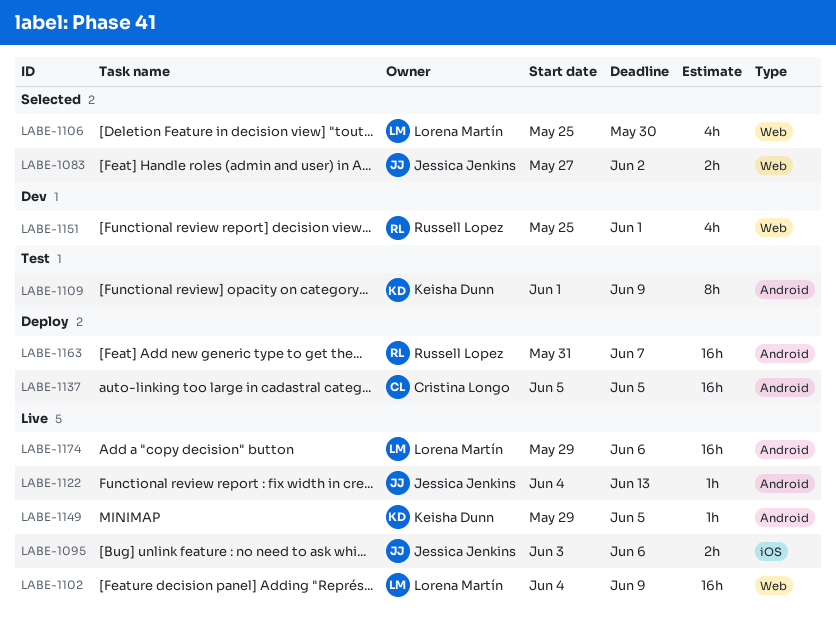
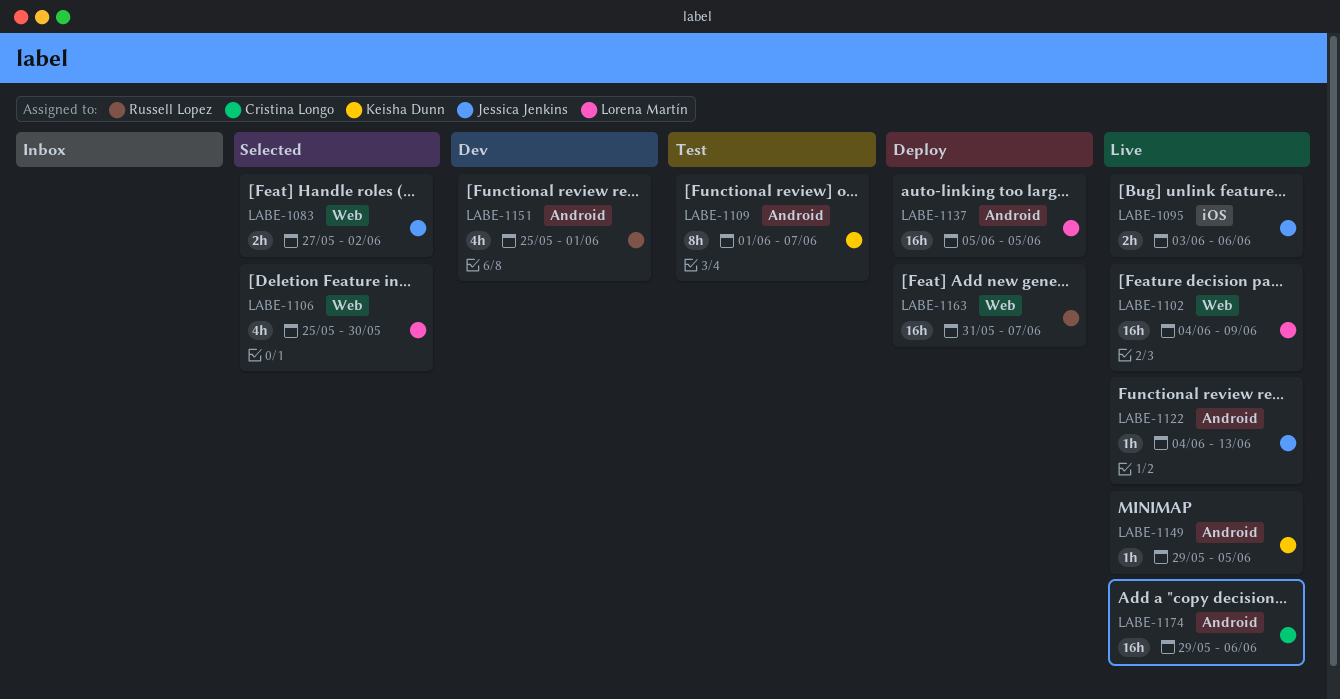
LABE-1109, due: Jun 9 -> Jun 7
LABE-1137, owner: Cristina Longo -> Lorena Martín
LABE-1151, label: Web -> Android
LABE-1163, label: Android -> Web
LABE-1174, owner: Lorena Martín -> Cristina Longo

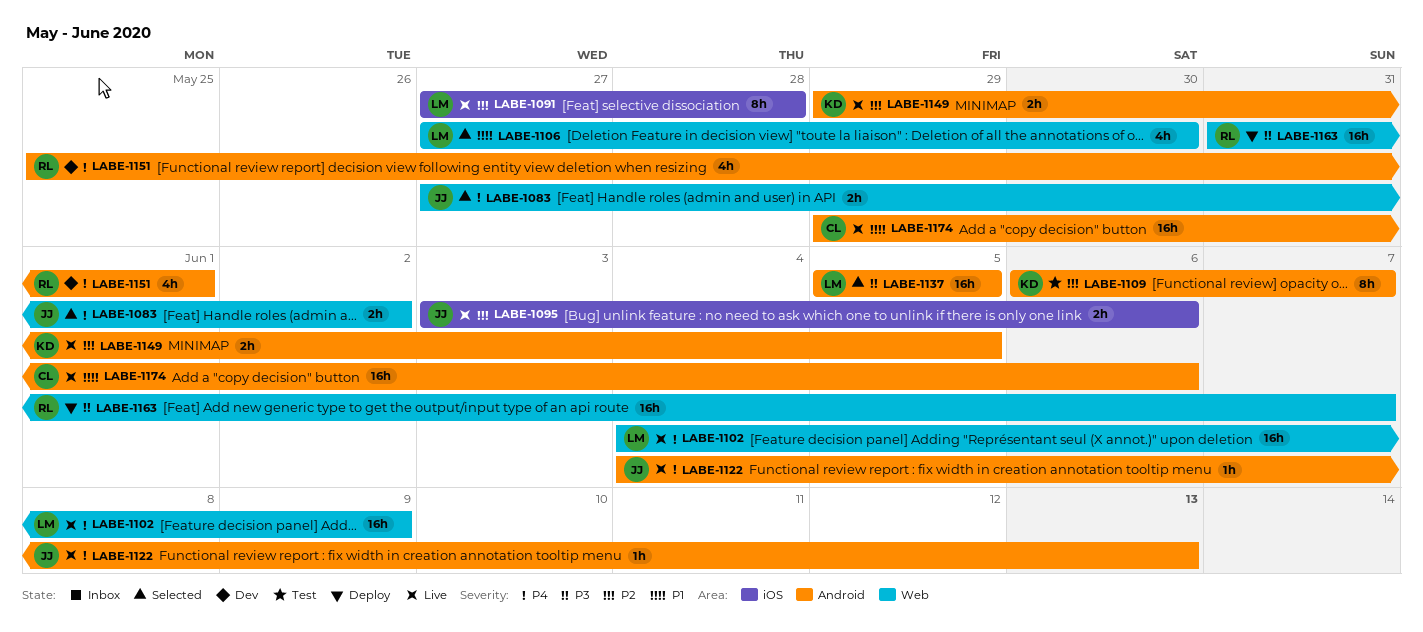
LABE-1091: none -> present
LABE-1106, start: May 25 -> May 27
LABE-1109, start: Jun 1 -> Jun 6
LABE-1137, status: Deploy -> Selected
LABE-1149, estimate: 1h -> 2h

